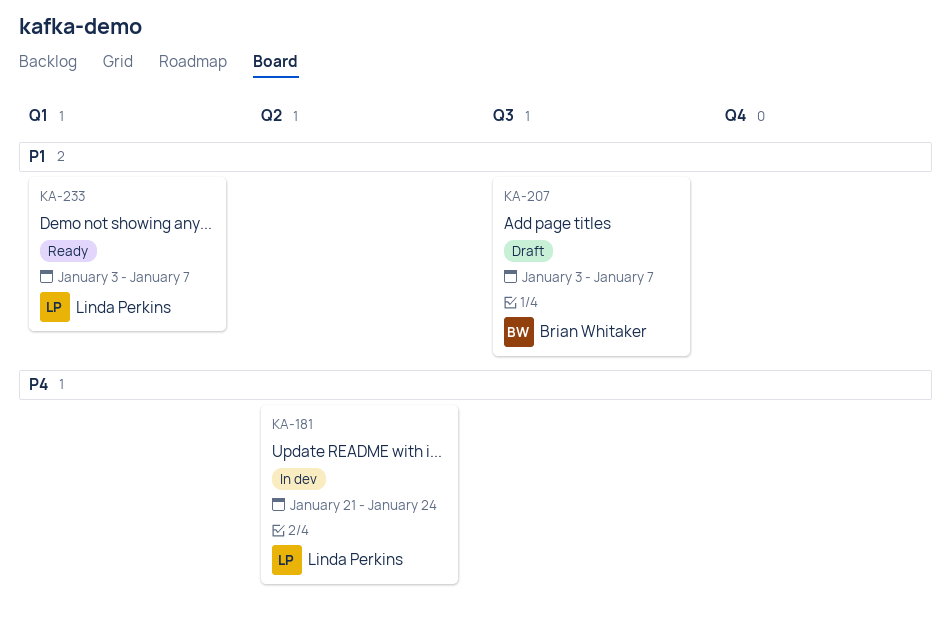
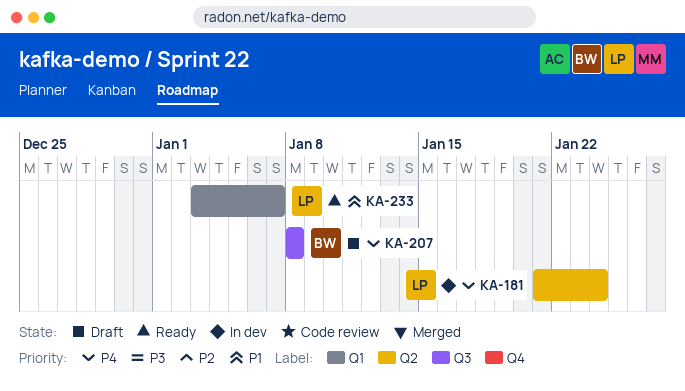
KA-207, priority: P1 -> P4
KA-207, start: Jan 3 -> Jan 8
KA-207, due: Jan 7 -> Jan 8

